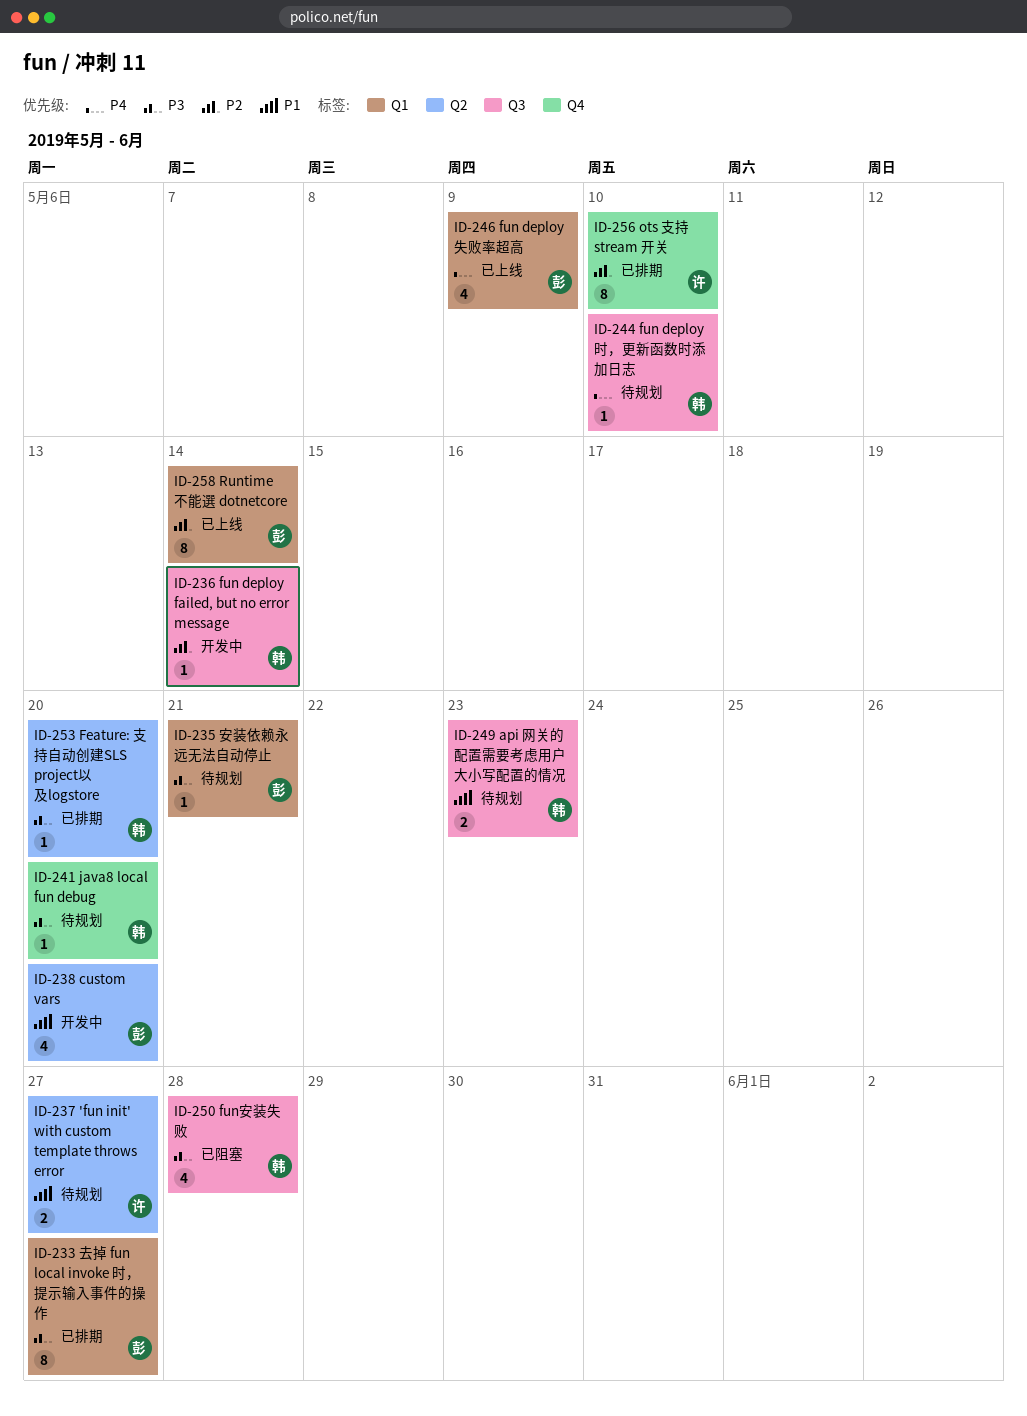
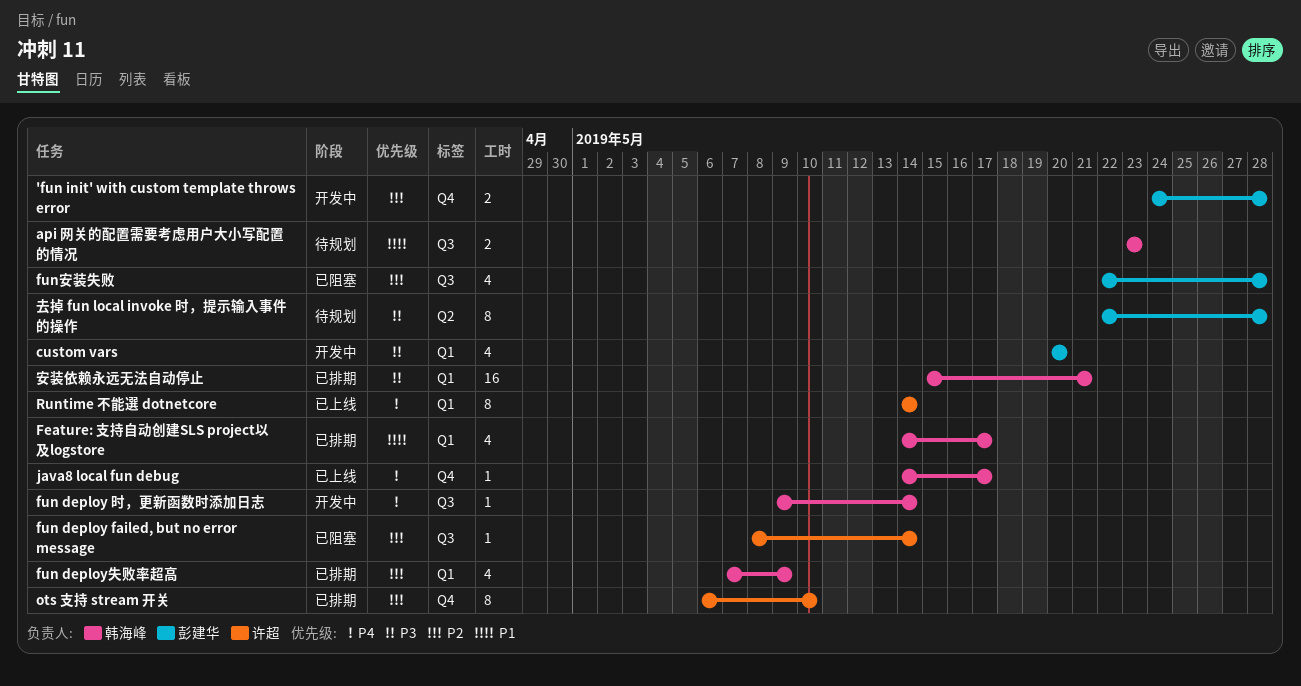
'fun init' with custom template throws error, status: 待规划 -> 开发中
'fun init' with custom template throws error, owner: 许超 -> 彭建华
'fun init' with custom template throws error, priority: P1 -> P2
'fun init' with custom template throws error, label: Q2 -> Q4
'fun init' with custom template throws error, due: May 27 -> May 28
custom vars, priority: P1 -> P3
custom vars, label: Q2 -> Q1
Feature: 支持自动创建SLS project以及logstore, priority: P3 -> P1
Feature: 支持自动创建SLS project以及logstore, label: Q2 -> Q1
Feature: 支持自动创建SLS project以及logstore, estimate: 1 -> 4
Feature: 支持自动创建SLS project以及logstore, due: May 20 -> May 17
fun deploy failed, but no error message, status: 开发中 -> 已阻塞
fun deploy failed, but no error message, owner: 韩海峰 -> 许超
fun deploy 时，更新函数时添加日志, status: 待规划 -> 开发中
fun deploy 时，更新函数时添加日志, due: May 10 -> May 14
fun deploy失败率超高, status: 已上线 -> 已排期
fun deploy失败率超高, owner: 彭建华 -> 韩海峰
fun deploy失败率超高, priority: P4 -> P2
fun安装失败, owner: 韩海峰 -> 彭建华
fun安装失败, priority: P3 -> P2
java8 local fun debug, status: 待规划 -> 已上线
java8 local fun debug, priority: P3 -> P4
java8 local fun debug, due: May 20 -> May 17
Runtime 不能選 dotnetcore, owner: 彭建华 -> 许超
Runtime 不能選 dotnetcore, priority: P2 -> P4
去掉 fun local invoke 时，提示输入事件的操作, status: 已排期 -> 待规划
去掉 fun local invoke 时，提示输入事件的操作, label: Q1 -> Q2
去掉 fun local invoke 时，提示输入事件的操作, due: May 27 -> May 28
安装依赖永远无法自动停止, status: 待规划 -> 已排期
安装依赖永远无法自动停止, owner: 彭建华 -> 韩海峰
安装依赖永远无法自动停止, estimate: 1 -> 16

